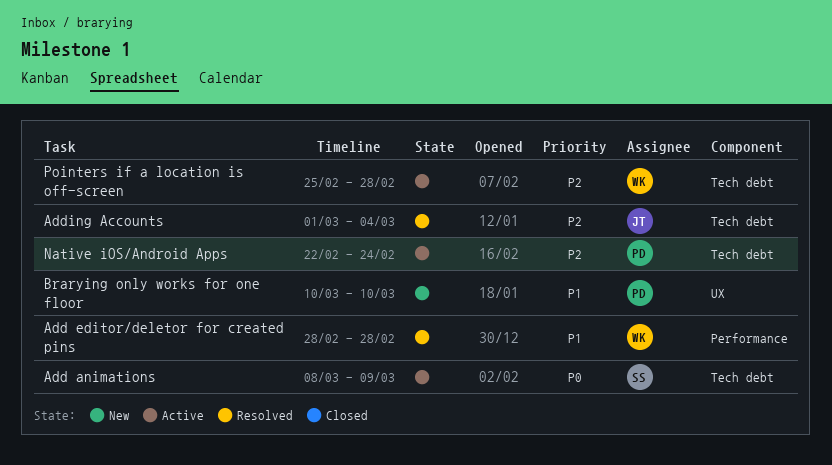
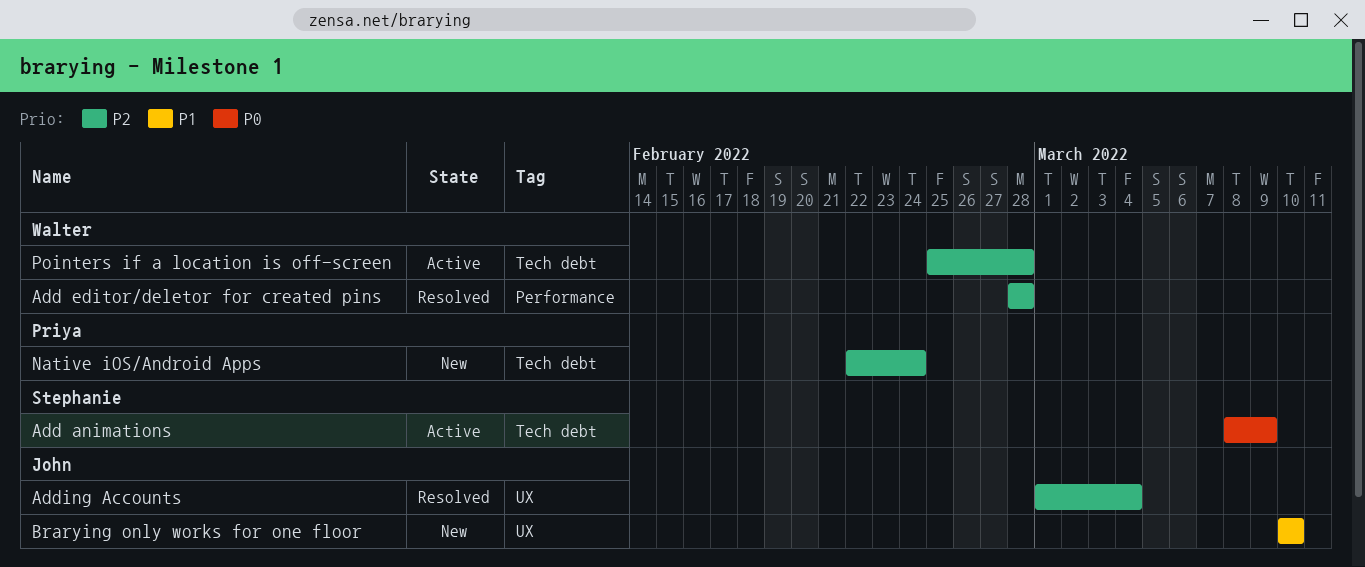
Add editor/deletor for created pins, priority: P1 -> P2
Adding Accounts, label: Tech debt -> UX
Brarying only works for one floor, owner: Priya -> John
Native iOS/Android Apps, status: Active -> New

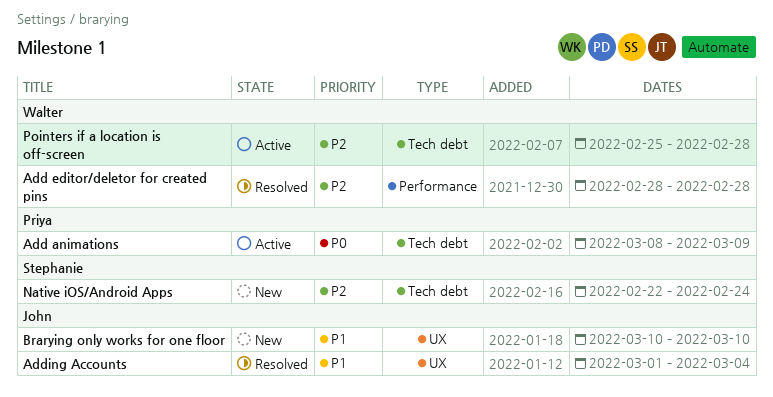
Add animations, owner: Stephanie -> Priya
Adding Accounts, priority: P2 -> P1
Native iOS/Android Apps, owner: Priya -> Stephanie

